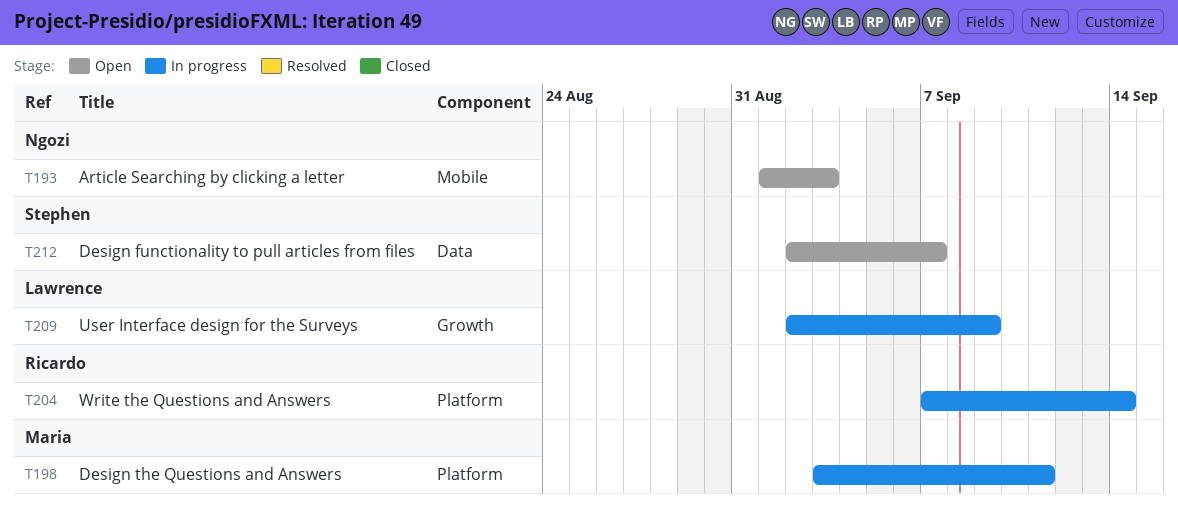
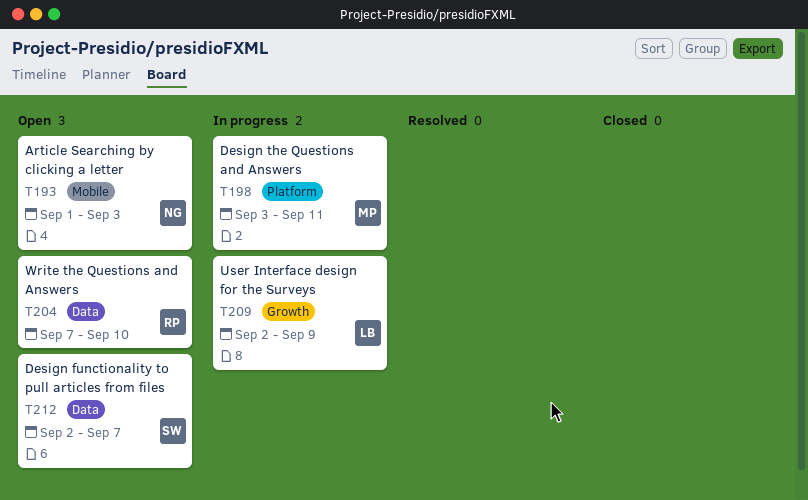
T204, status: In progress -> Open
T204, label: Platform -> Data
T204, due: Sep 14 -> Sep 10

